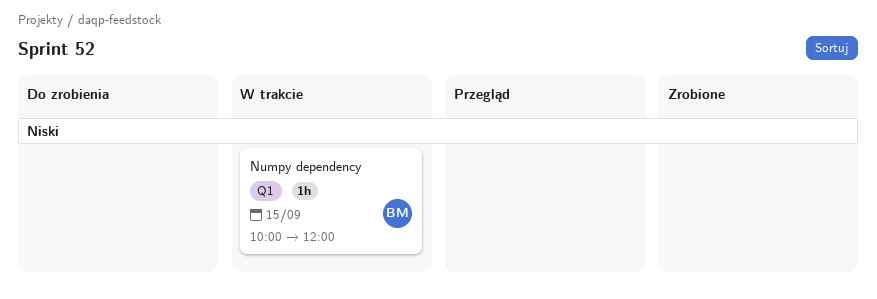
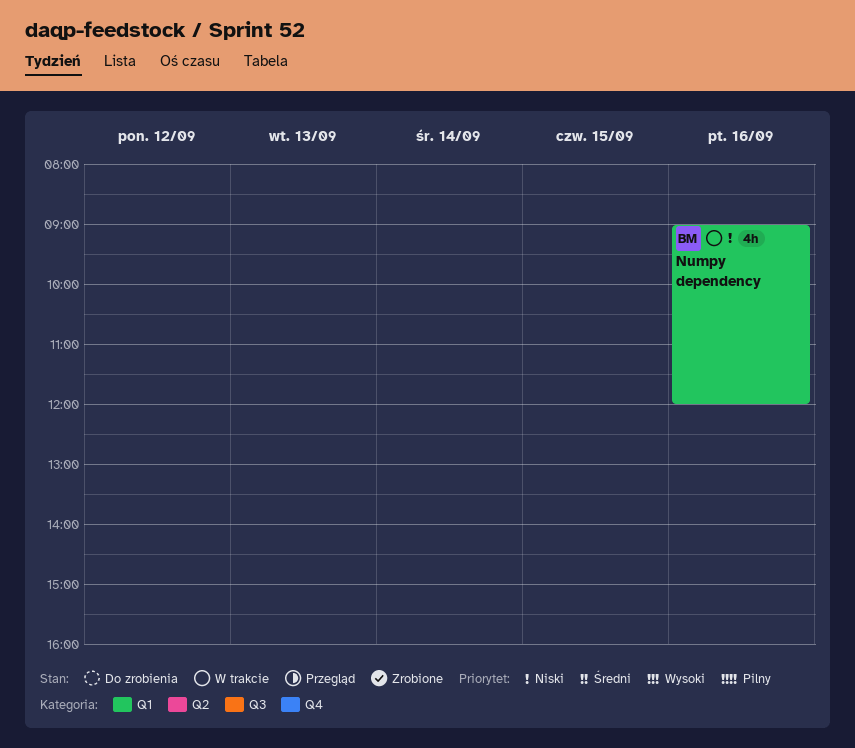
Numpy dependency, estimate: 1h -> 4h
Numpy dependency, day: Sep 15 -> Sep 16
Numpy dependency, begins: 10:00 -> 09:00

